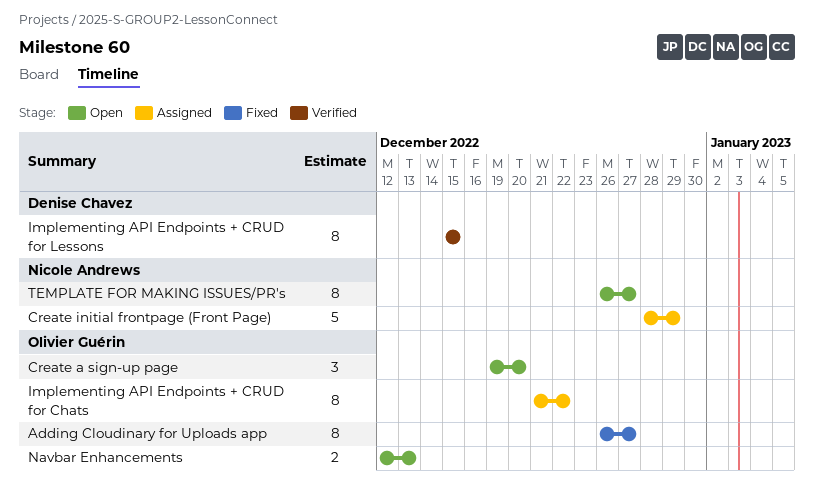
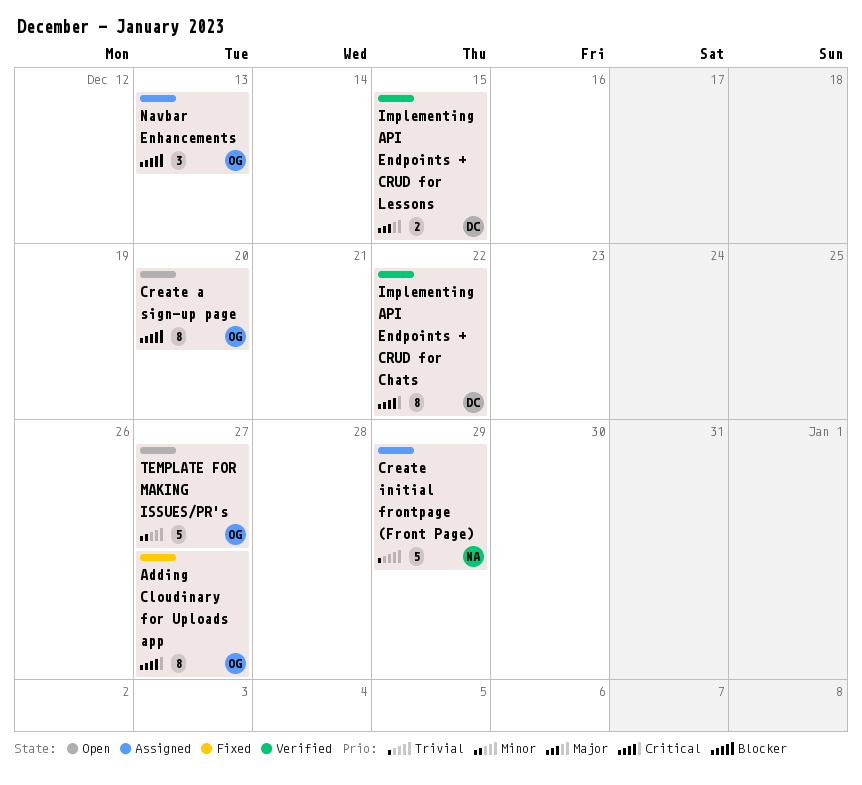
Create a sign-up page, estimate: 3 -> 8
Implementing API Endpoints + CRUD for Chats, status: Assigned -> Verified
Implementing API Endpoints + CRUD for Chats, owner: Olivier Guérin -> Denise Chavez
Implementing API Endpoints + CRUD for Lessons, estimate: 8 -> 2
Navbar Enhancements, status: Open -> Assigned
Navbar Enhancements, estimate: 2 -> 3
TEMPLATE FOR MAKING ISSUES/PR's, owner: Nicole Andrews -> Olivier Guérin
TEMPLATE FOR MAKING ISSUES/PR's, estimate: 8 -> 5

